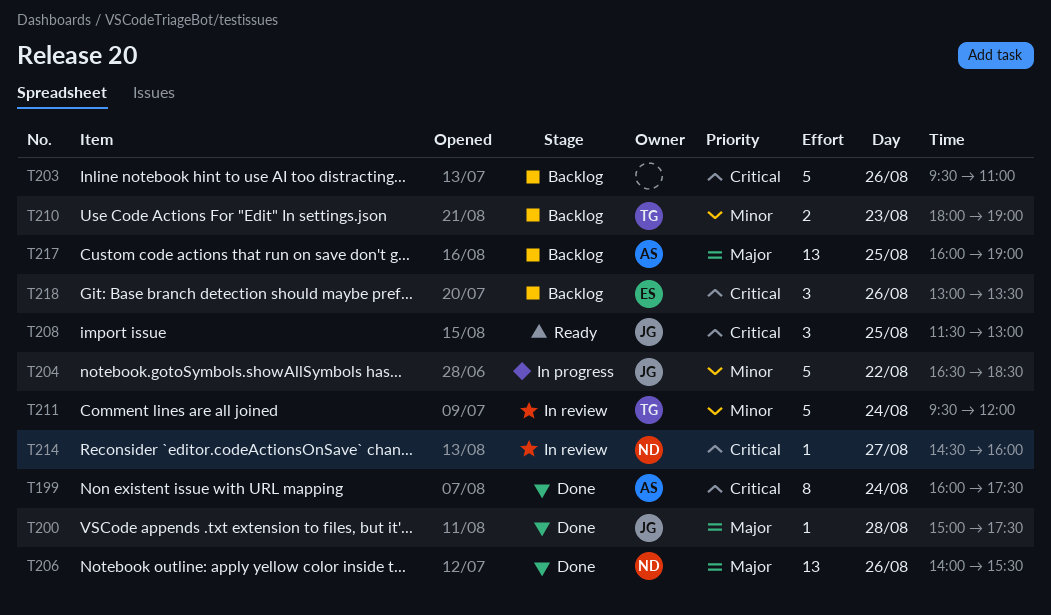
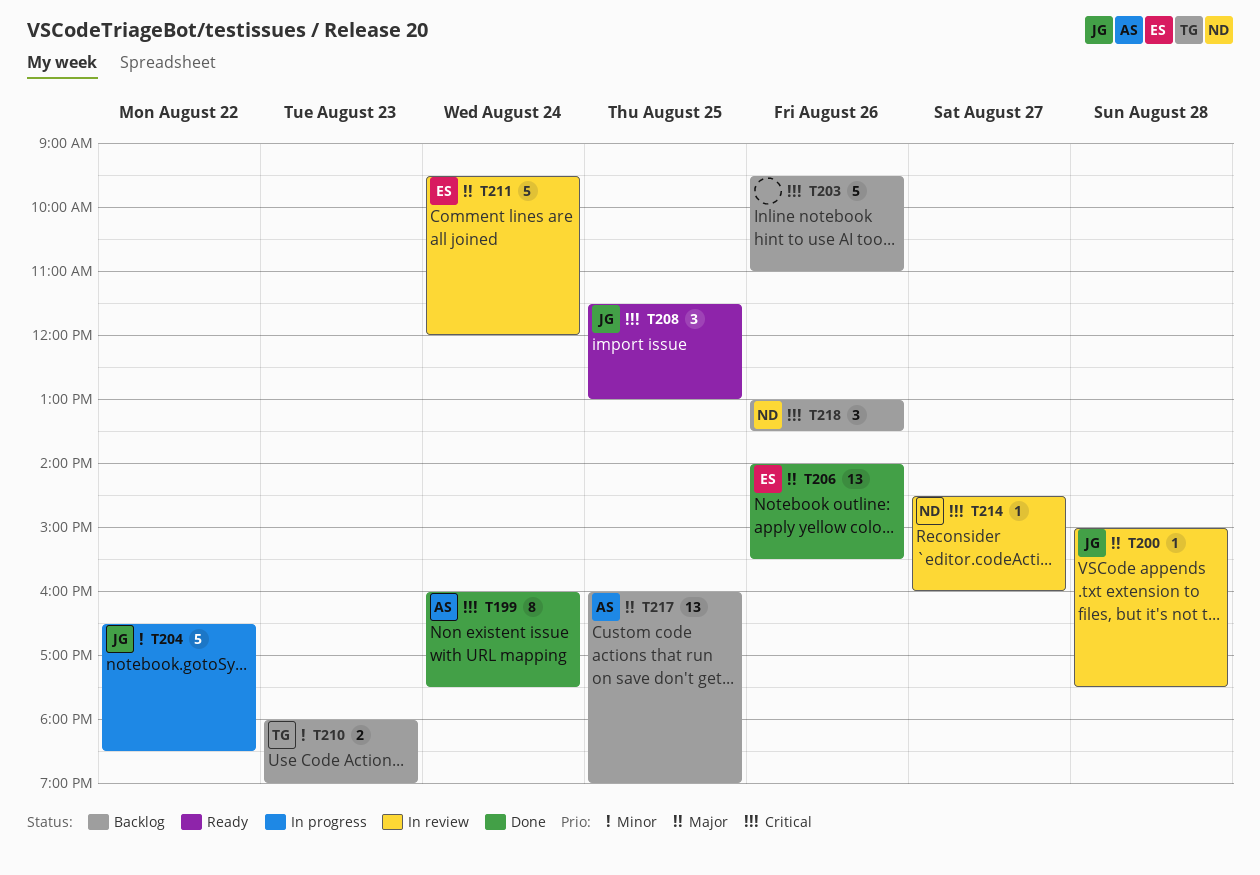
T200, status: Done -> In review
T206, owner: ND -> ES
T211, owner: TG -> ES
T211, priority: Minor -> Major
T218, owner: ES -> ND

